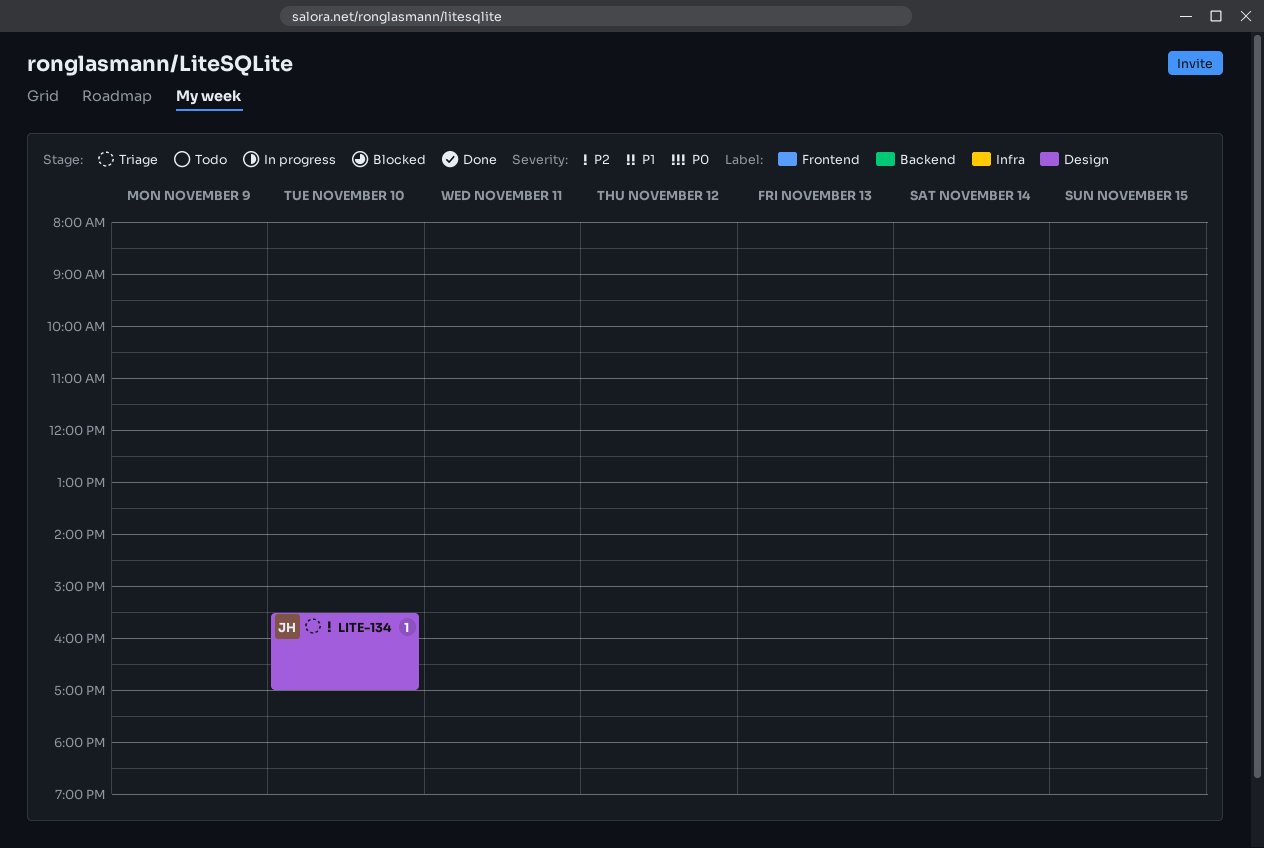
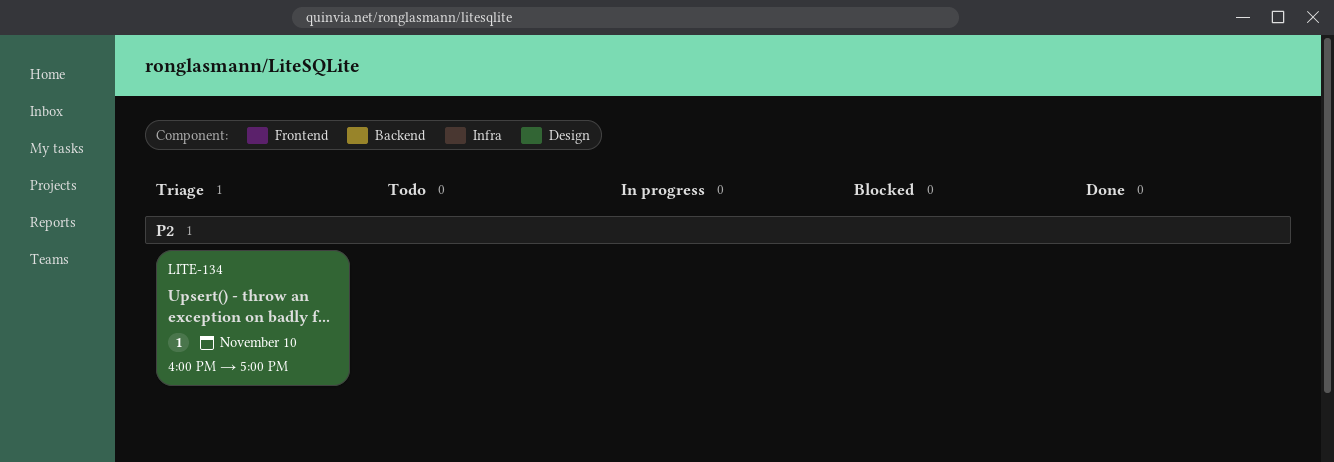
LITE-134, begins: 15:30 -> 16:00

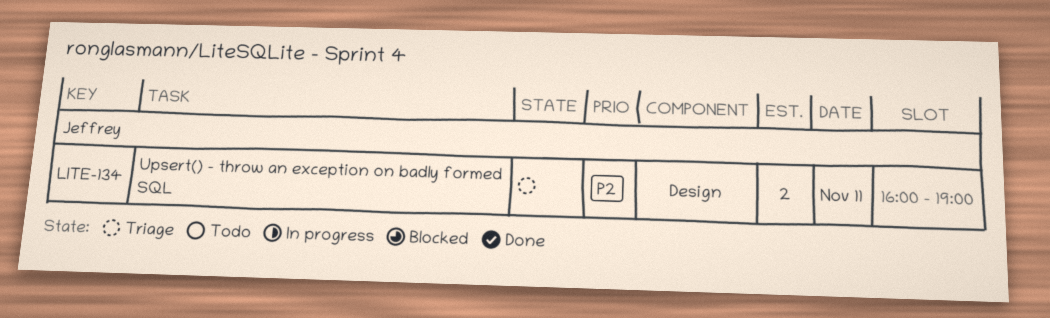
LITE-134, estimate: 1 -> 2
LITE-134, day: Nov 10 -> Nov 11
LITE-134, ends: 17:00 -> 19:00

